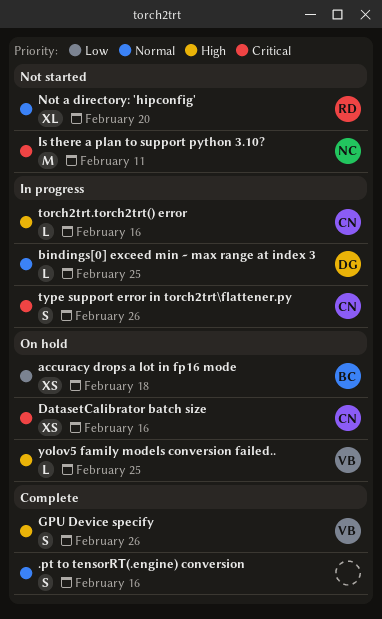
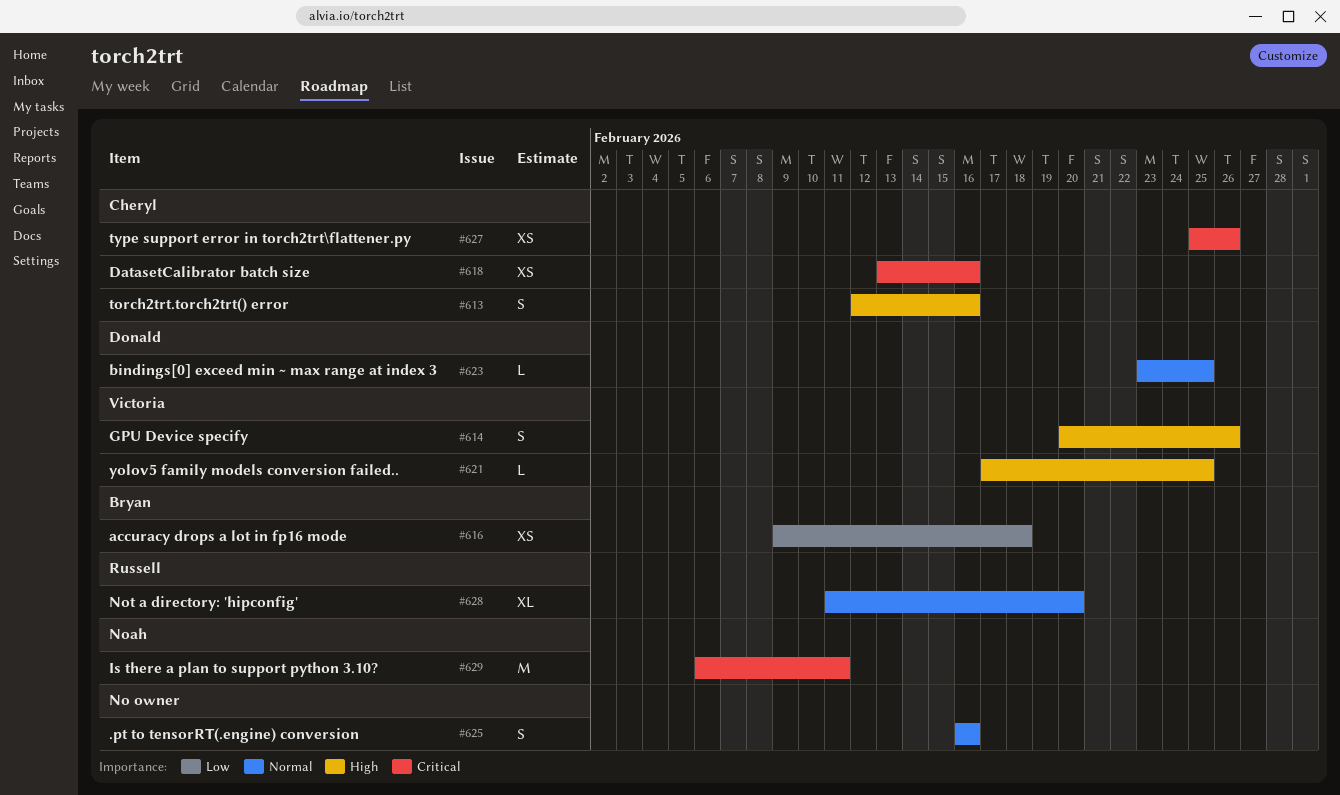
torch2trt.torch2trt() error, estimate: L -> S
type support error in torch2trt\flattener.py, estimate: S -> XS

